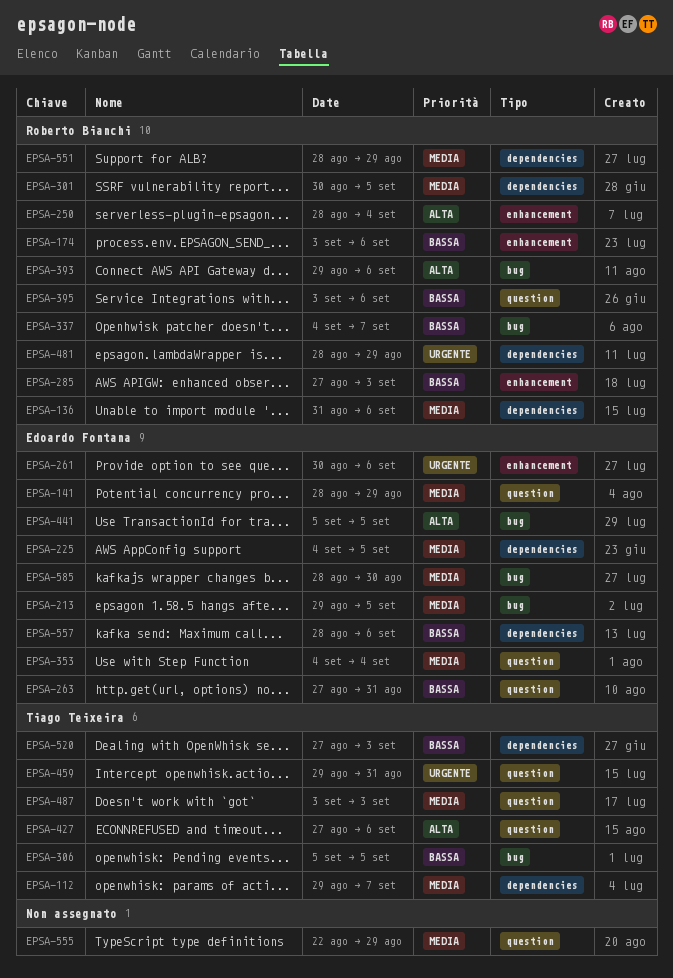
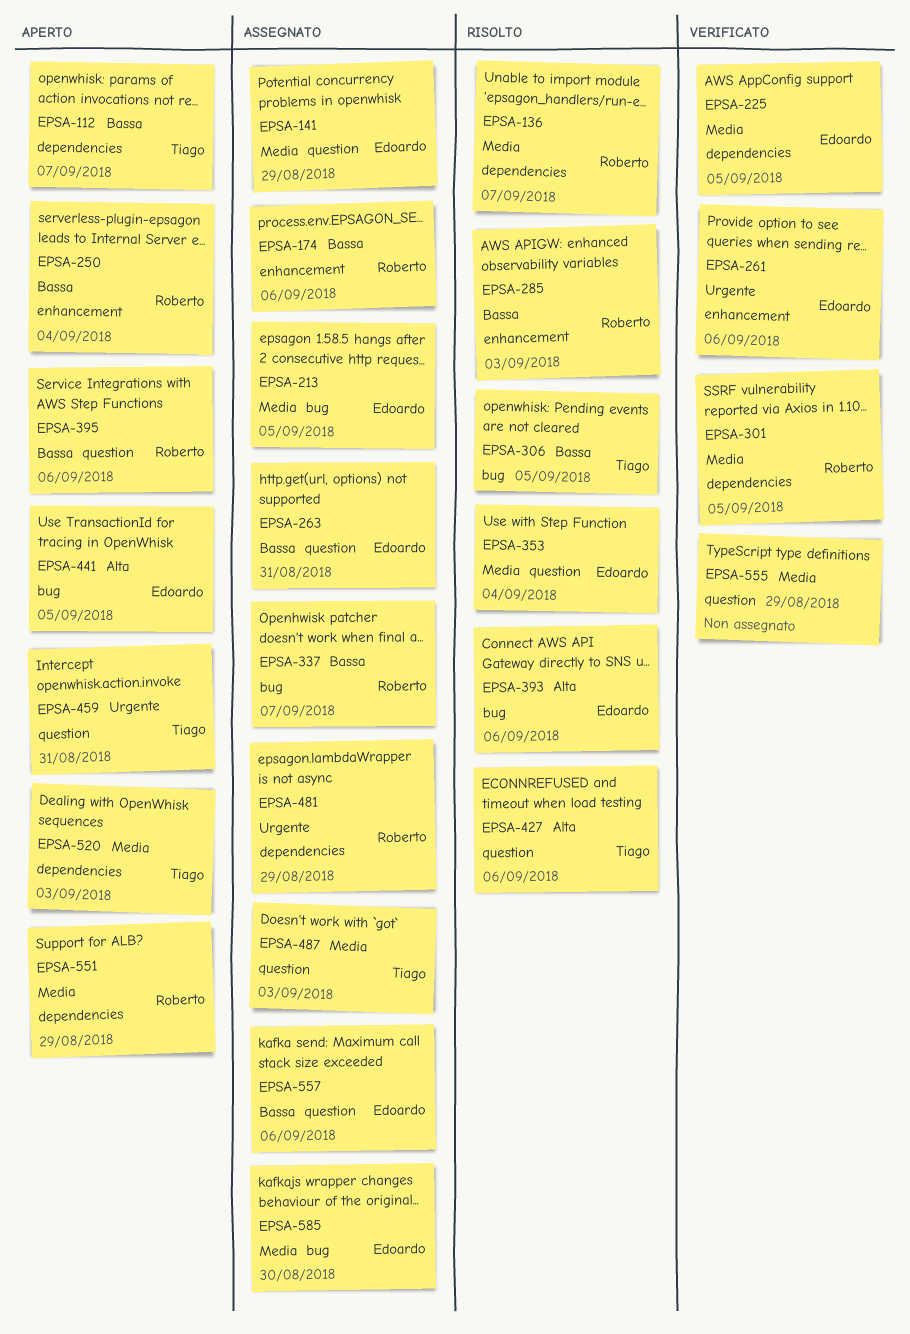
EPSA-112, priority: Media -> Bassa
EPSA-136, due: Sep 6 -> Sep 7
EPSA-250, priority: Alta -> Bassa
EPSA-393, owner: Roberto Bianchi -> Edoardo Fontana
EPSA-520, priority: Bassa -> Media
EPSA-557, label: dependencies -> question

